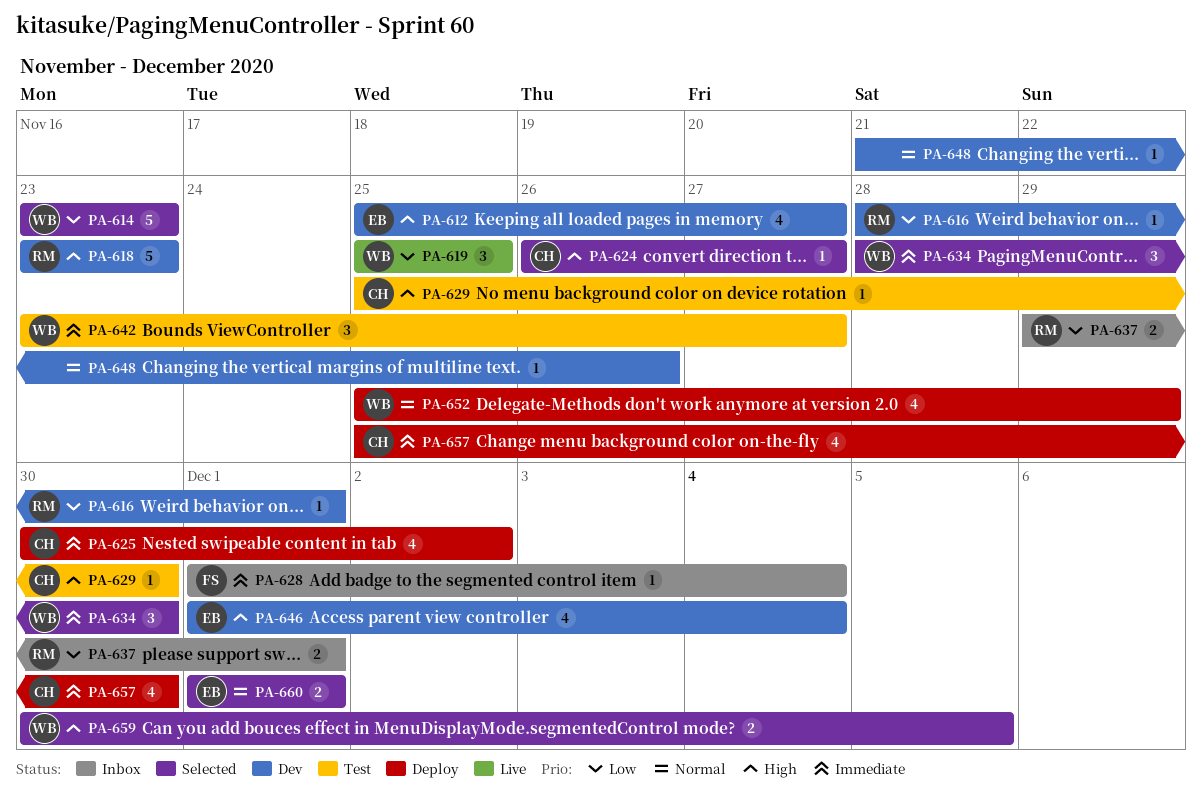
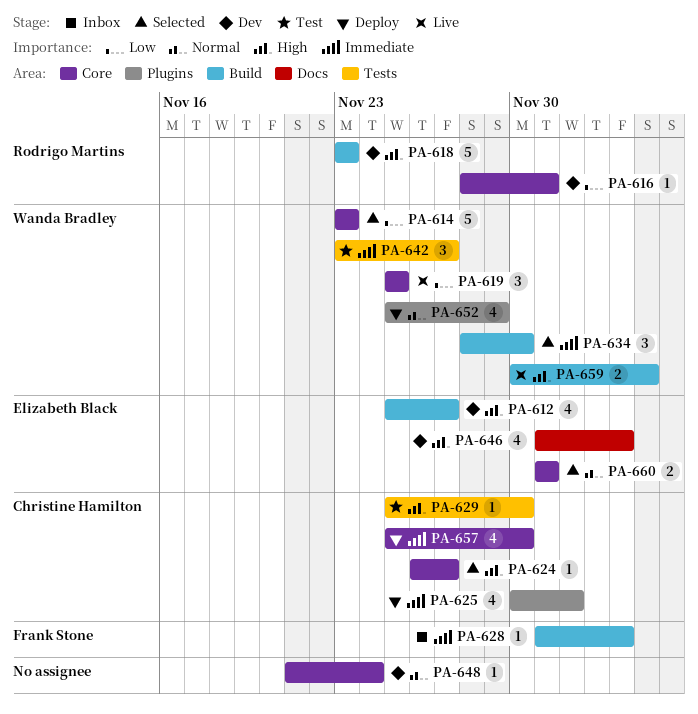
PA-637: present -> none
PA-648, due: Nov 26 -> Nov 24
PA-659, status: Selected -> Live

